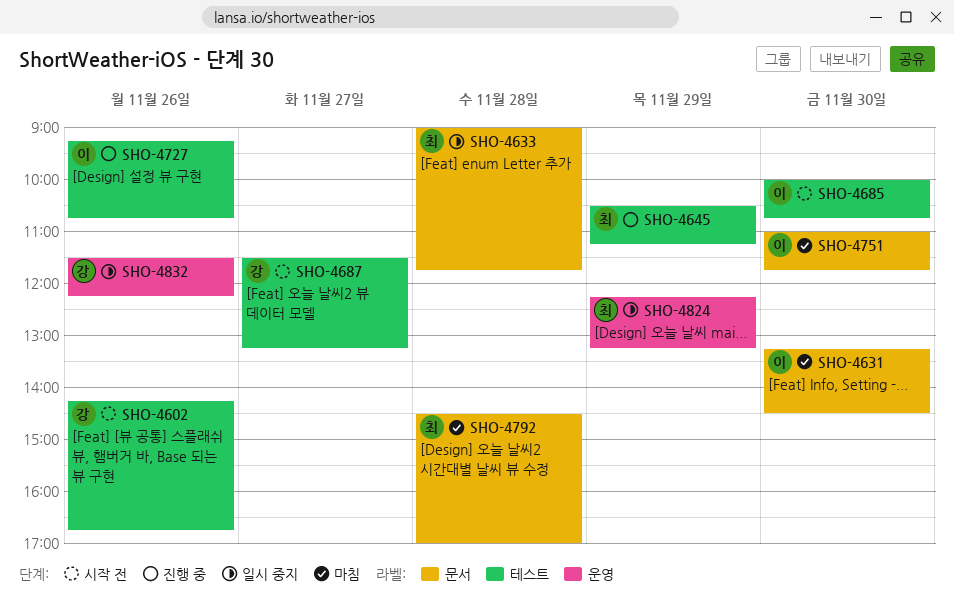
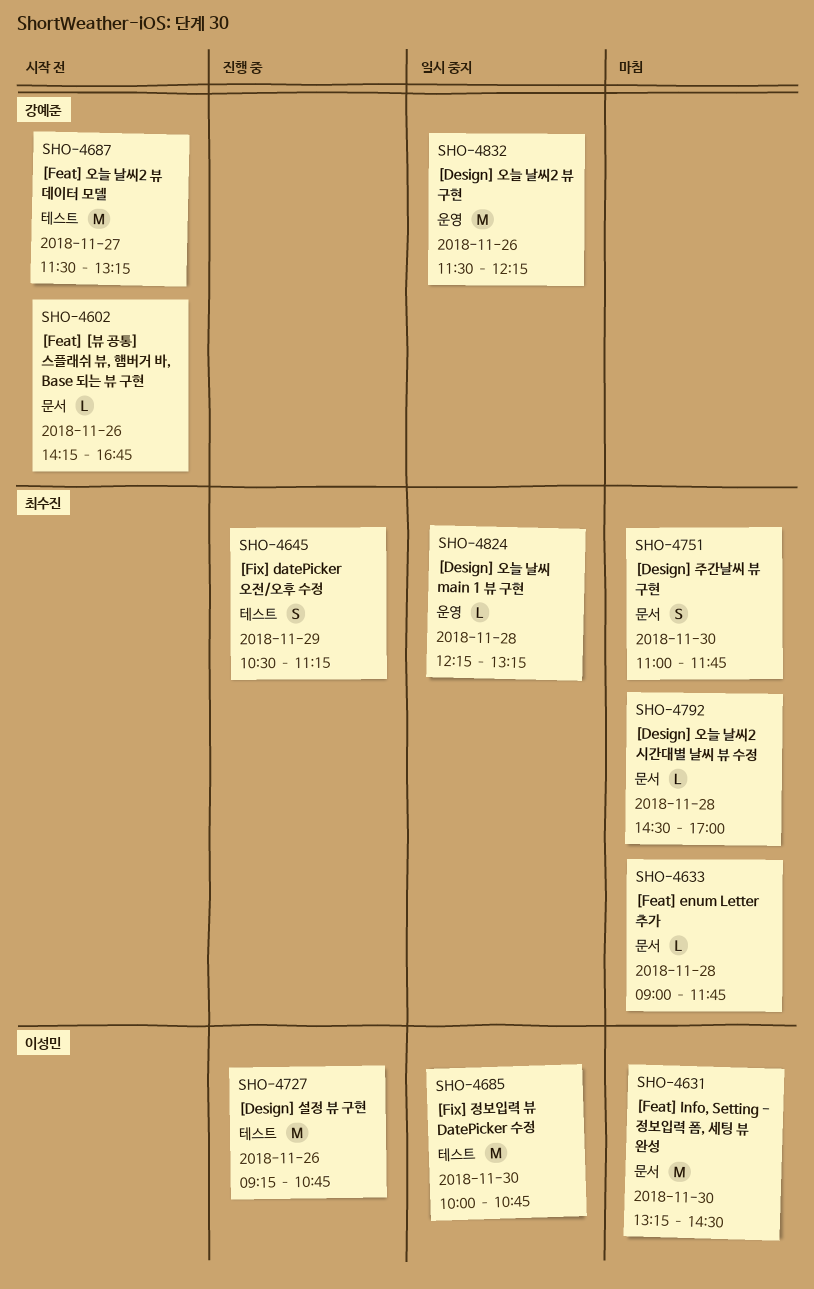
SHO-4602, label: 테스트 -> 문서
SHO-4633, status: 일시 중지 -> 마침
SHO-4685, status: 시작 전 -> 일시 중지
SHO-4751, owner: 이성민 -> 최수진
SHO-4824, day: Nov 29 -> Nov 28

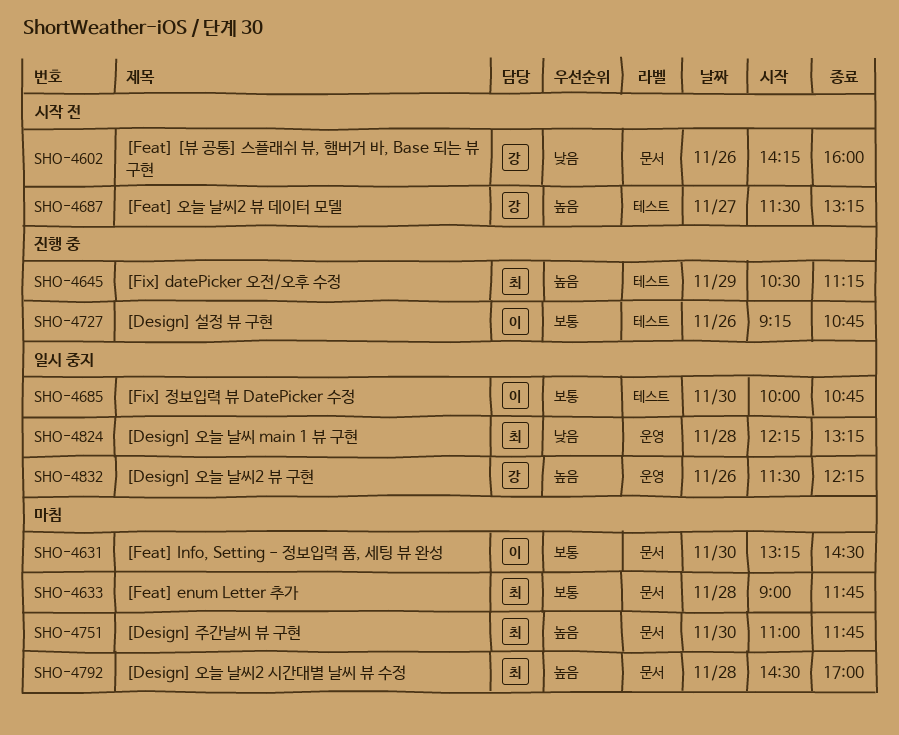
SHO-4602, ends: 16:45 -> 16:00

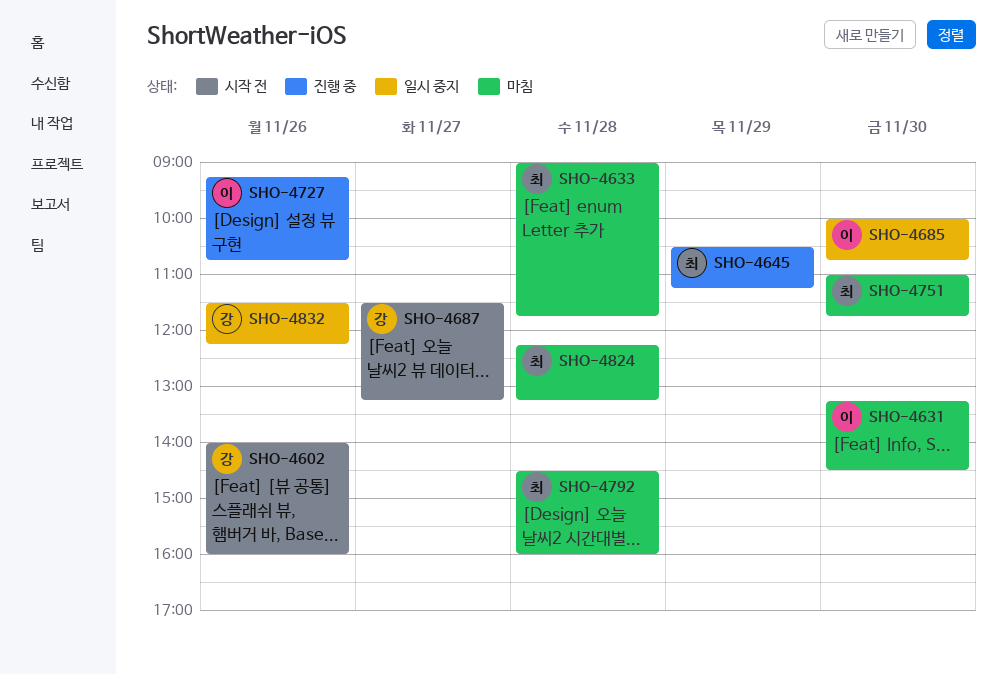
SHO-4602, begins: 14:15 -> 14:00
SHO-4792, ends: 17:00 -> 16:00
SHO-4824, status: 일시 중지 -> 마침

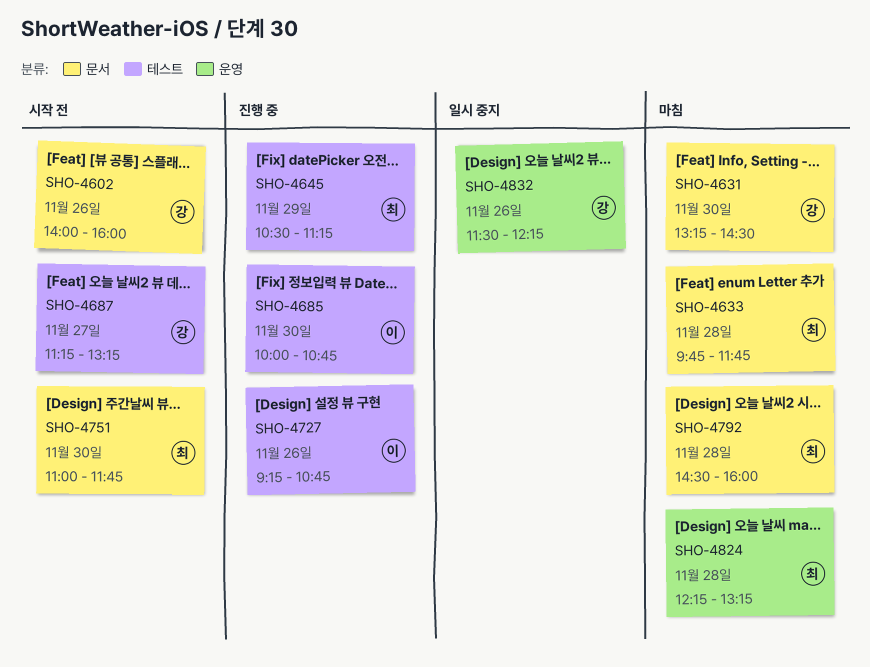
SHO-4631, owner: 이 -> 강
SHO-4633, begins: 09:00 -> 09:45
SHO-4685, status: 일시 중지 -> 진행 중
SHO-4687, begins: 11:30 -> 11:15
SHO-4751, status: 마침 -> 시작 전

